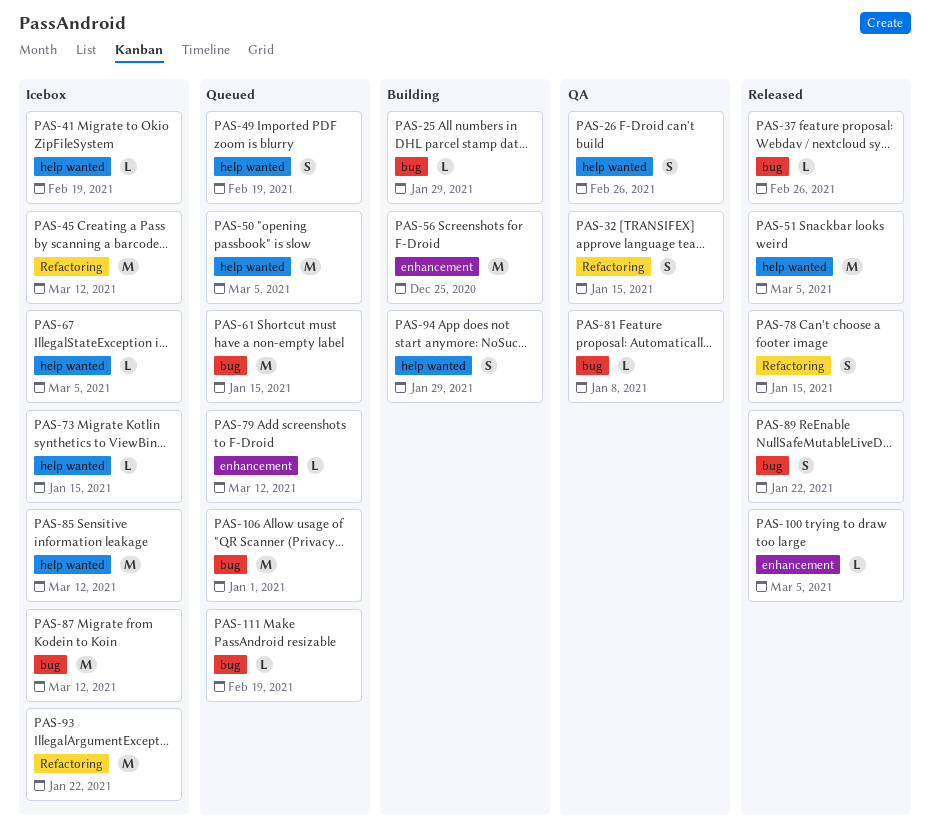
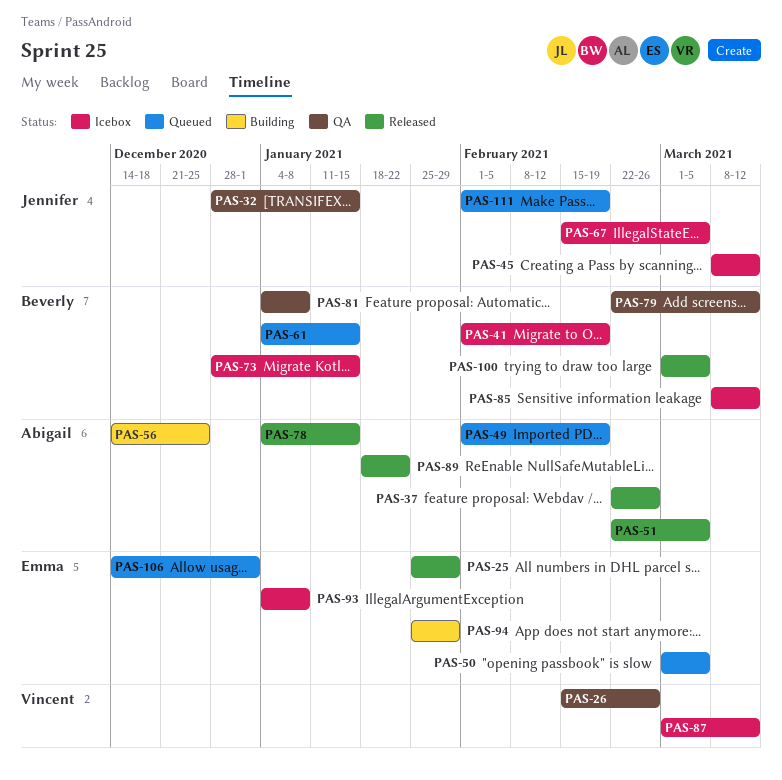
PAS-25, status: Building -> Released
PAS-79, status: Queued -> QA
PAS-93, due: Jan 22 -> Jan 8

